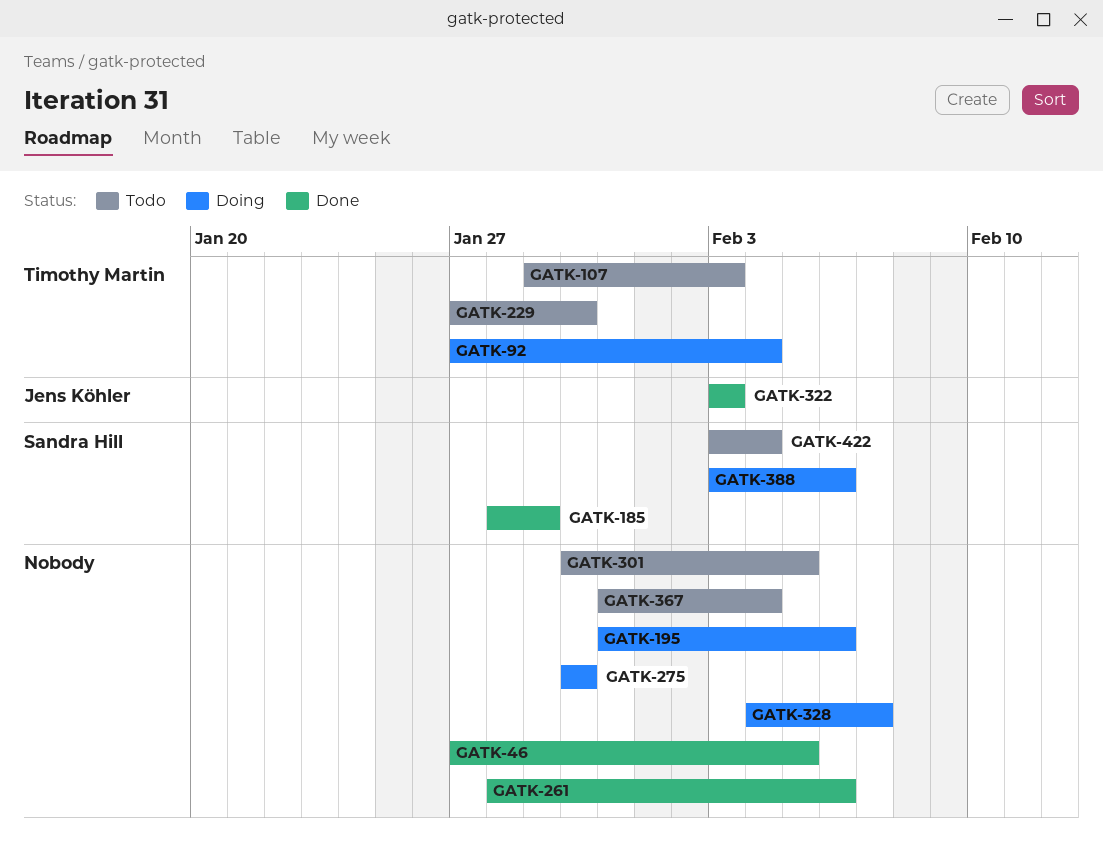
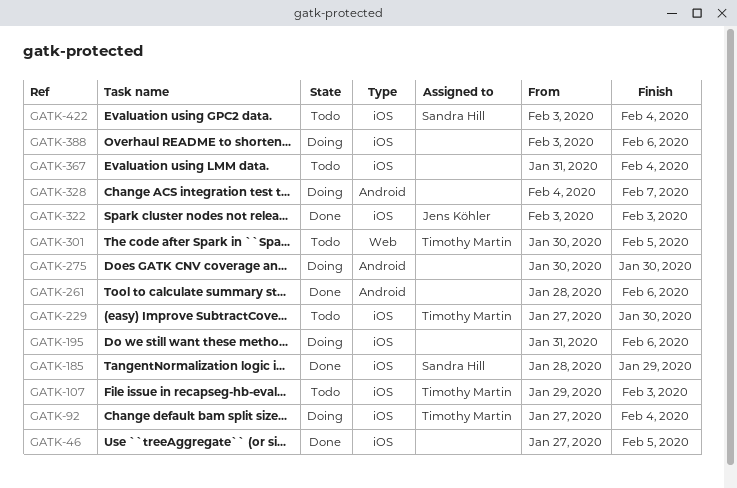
GATK-301, owner: none -> Timothy Martin
GATK-388, owner: Sandra Hill -> none

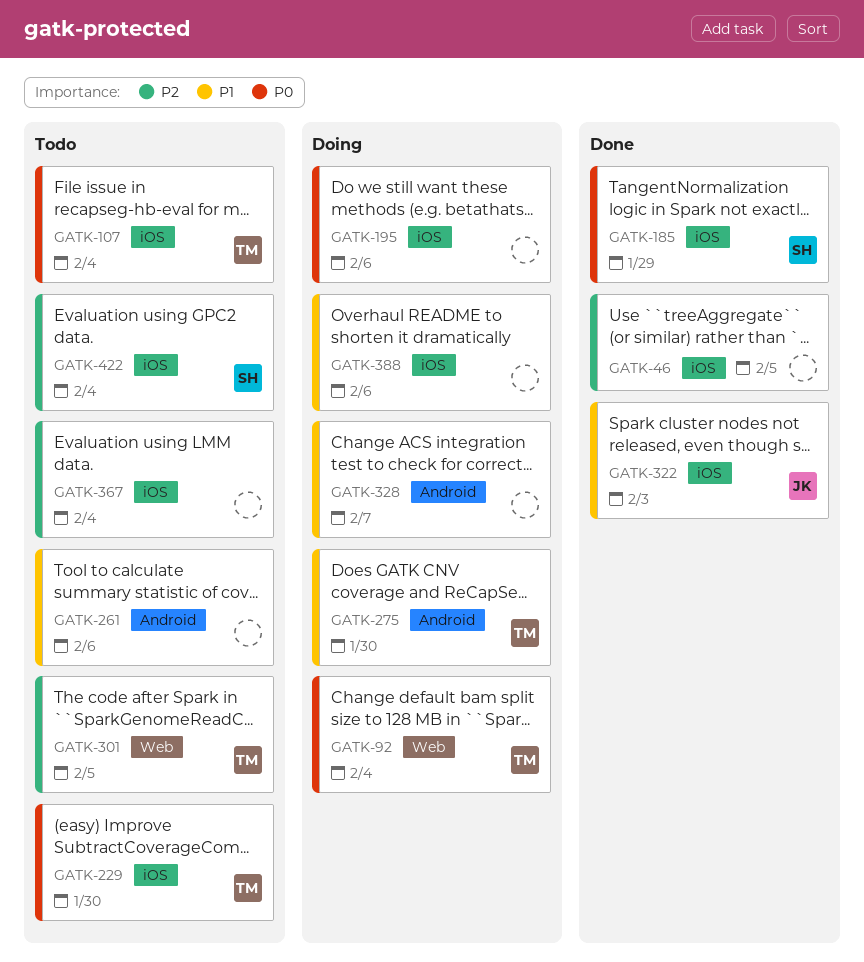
GATK-92, label: iOS -> Web
GATK-107, due: Feb 3 -> Feb 4
GATK-261, status: Done -> Todo
GATK-275, owner: none -> Timothy Martin

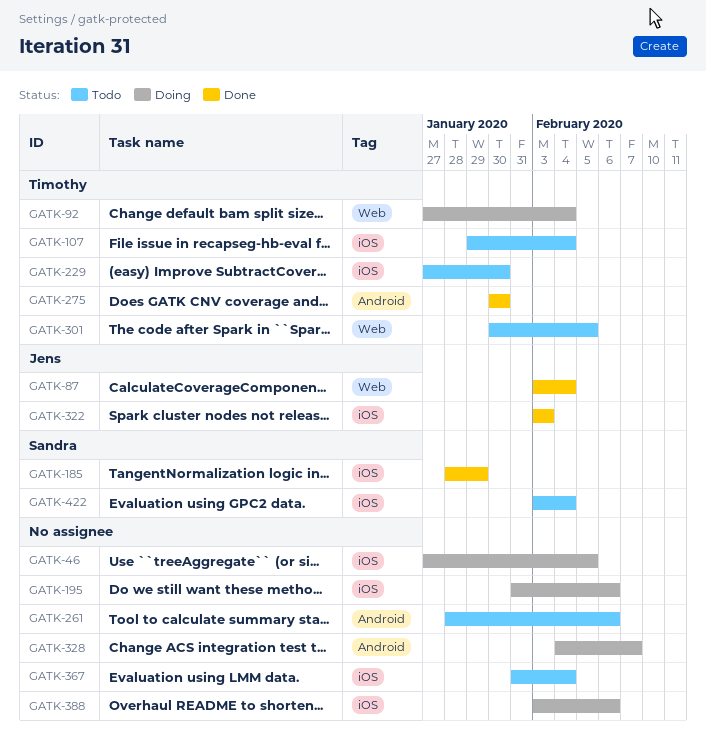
GATK-46, status: Done -> Doing
GATK-87: none -> present
GATK-275, status: Doing -> Done

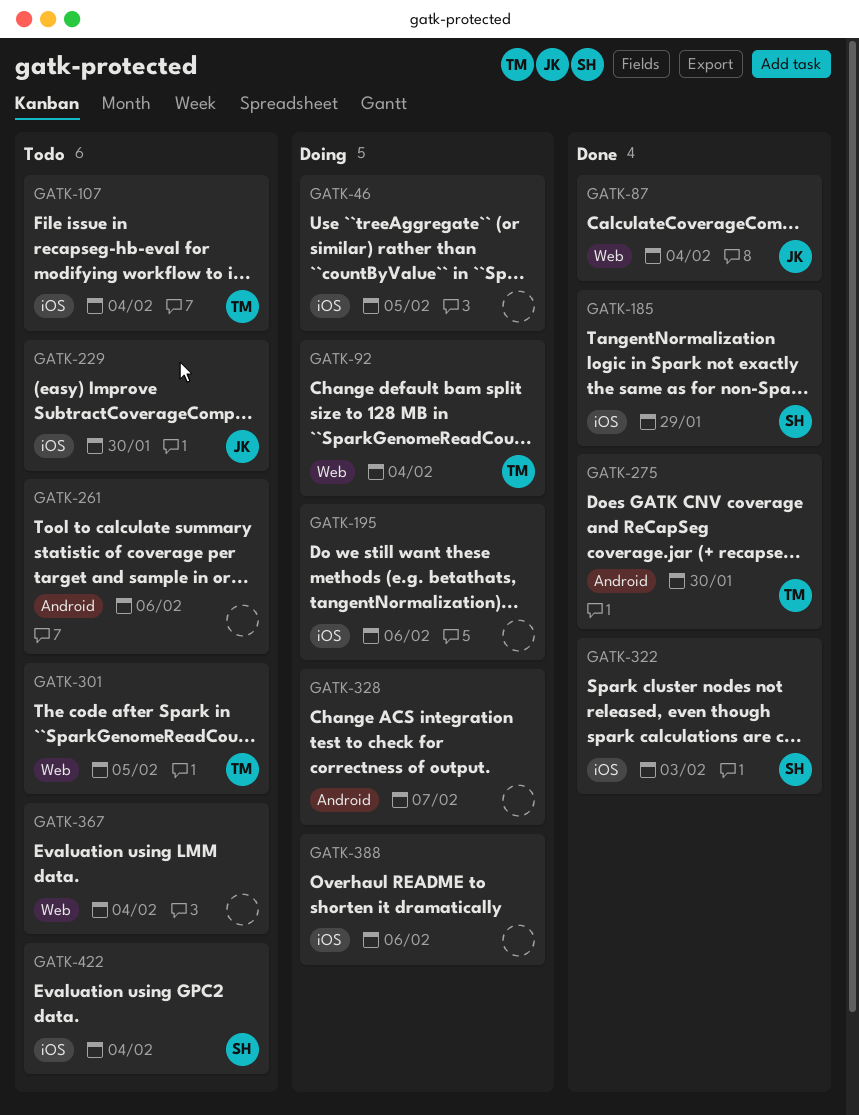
GATK-229, owner: Timothy -> Jens
GATK-322, owner: Jens -> Sandra
GATK-367, label: iOS -> Web

